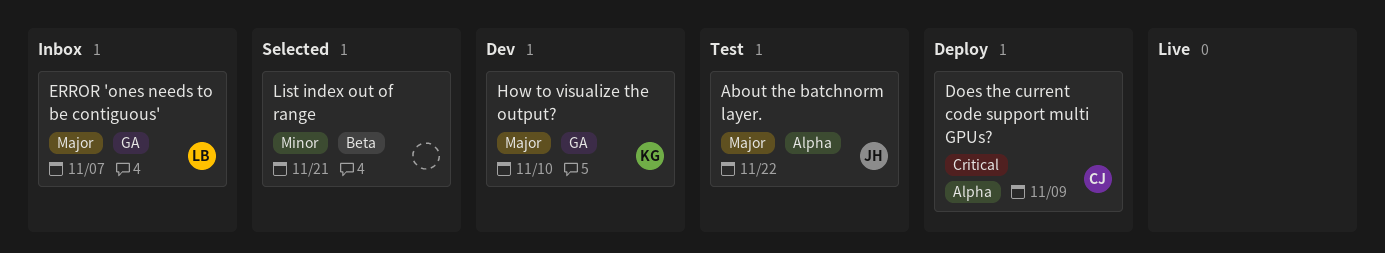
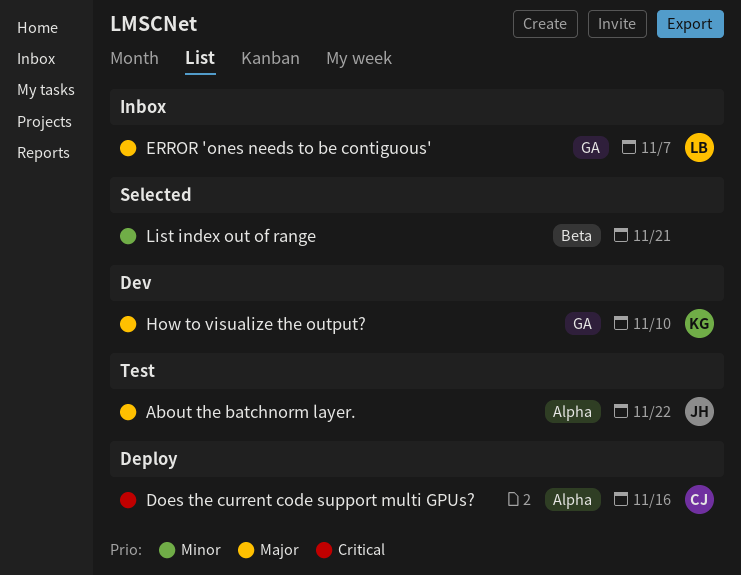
Does the current code support multi GPUs?, due: Nov 9 -> Nov 16

